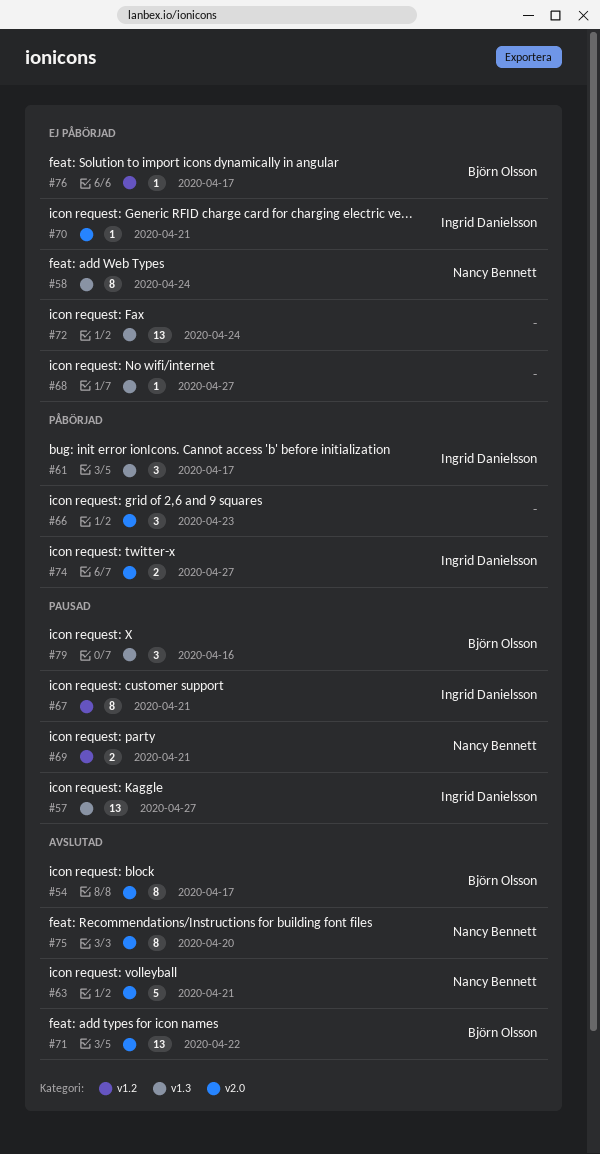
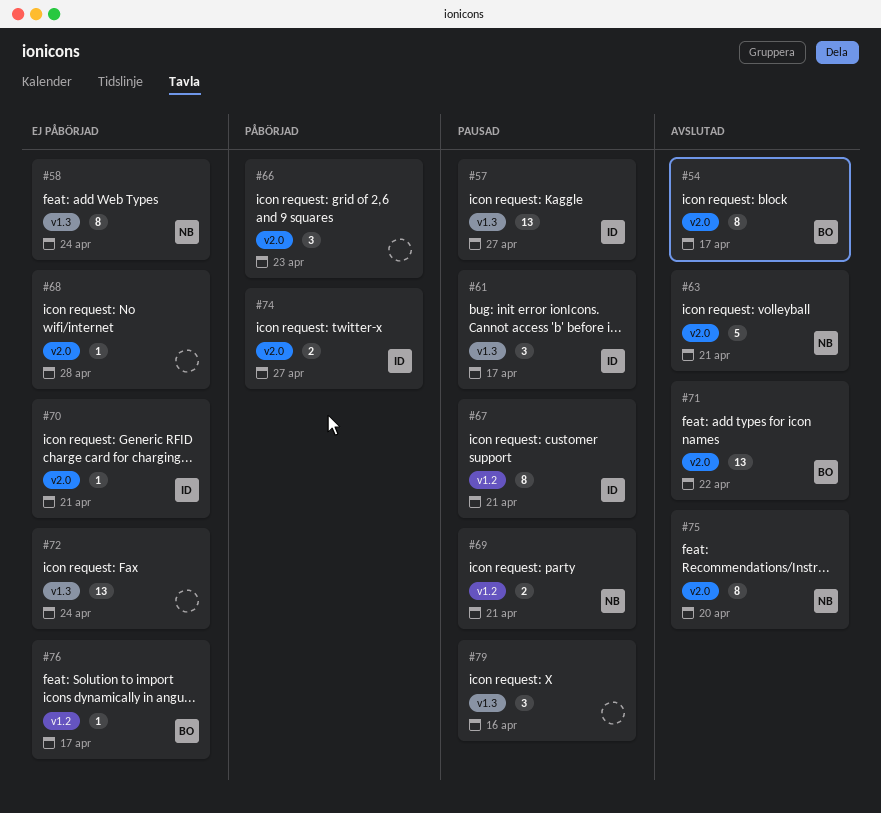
#61, status: Påbörjad -> Pausad
#68, label: v1.3 -> v2.0
#68, due: Apr 27 -> Apr 28
#79, owner: Björn Olsson -> none

